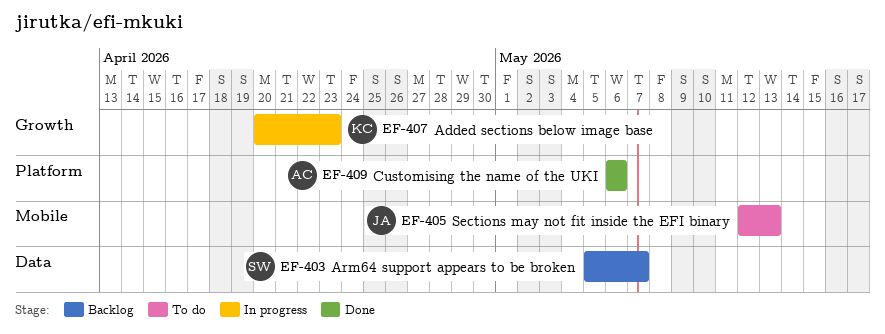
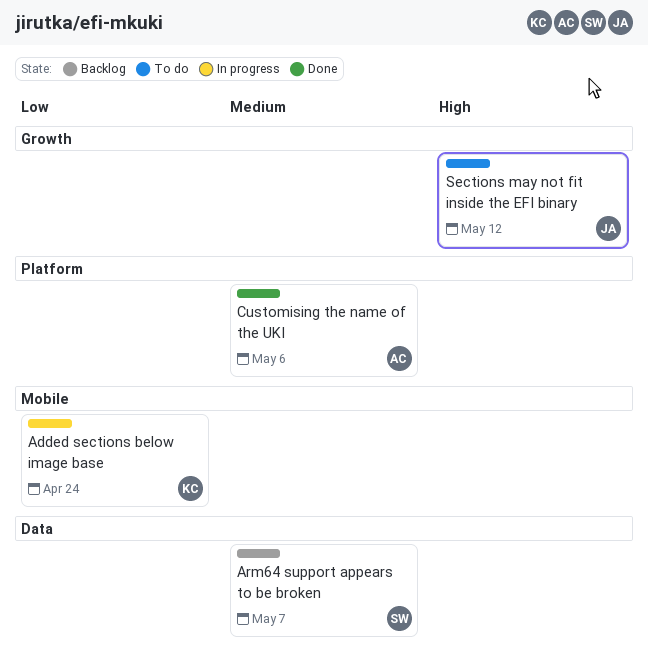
Added sections below image base, label: Growth -> Mobile
Added sections below image base, due: Apr 23 -> Apr 24
Sections may not fit inside the EFI binary, label: Mobile -> Growth
Sections may not fit inside the EFI binary, due: May 13 -> May 12

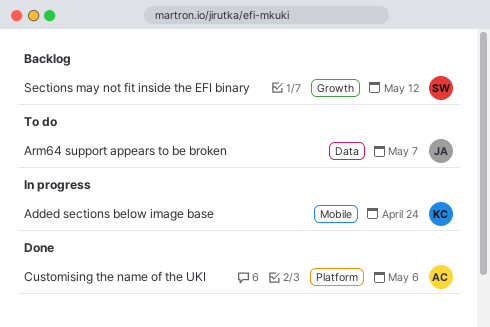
Arm64 support appears to be broken, status: Backlog -> To do
Arm64 support appears to be broken, owner: SW -> JA
Sections may not fit inside the EFI binary, status: To do -> Backlog
Sections may not fit inside the EFI binary, owner: JA -> SW

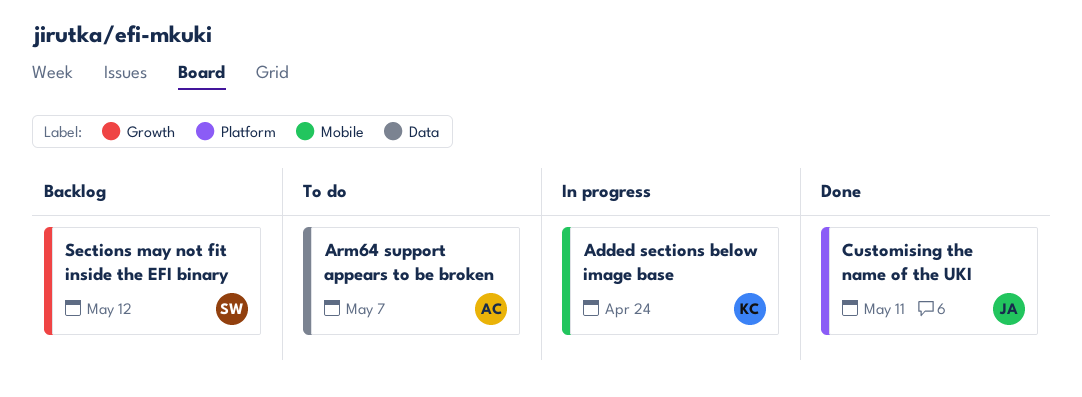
Arm64 support appears to be broken, owner: JA -> AC
Customising the name of the UKI, owner: AC -> JA
Customising the name of the UKI, due: May 6 -> May 11

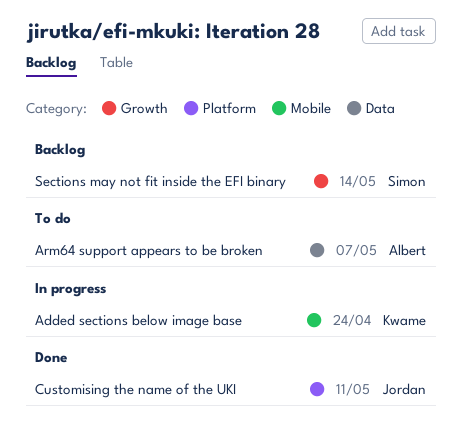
Sections may not fit inside the EFI binary, due: May 12 -> May 14

